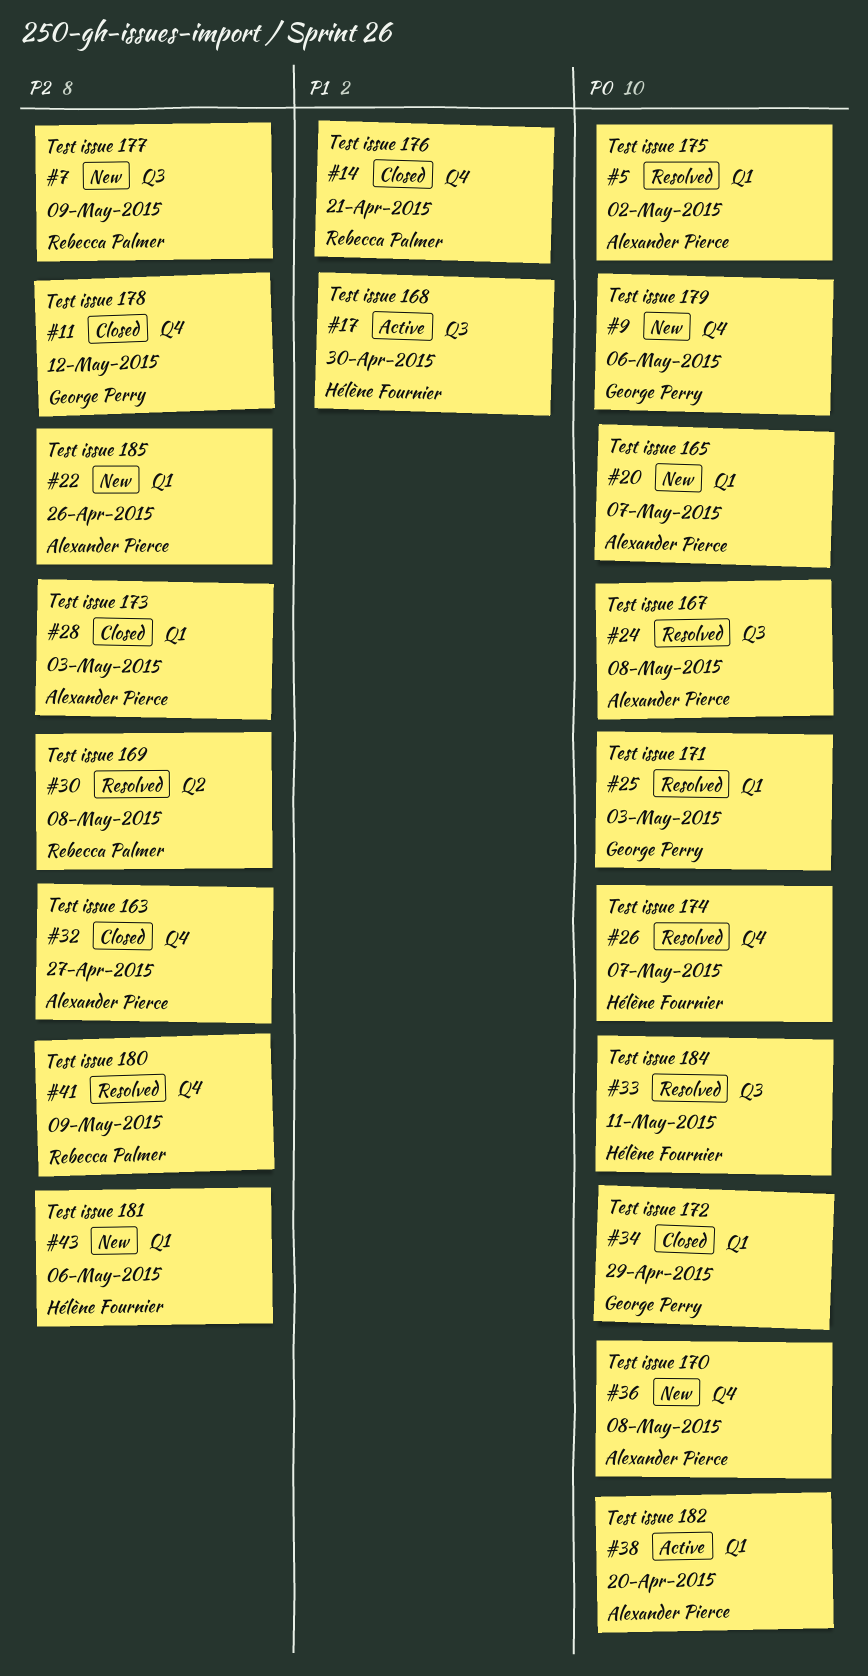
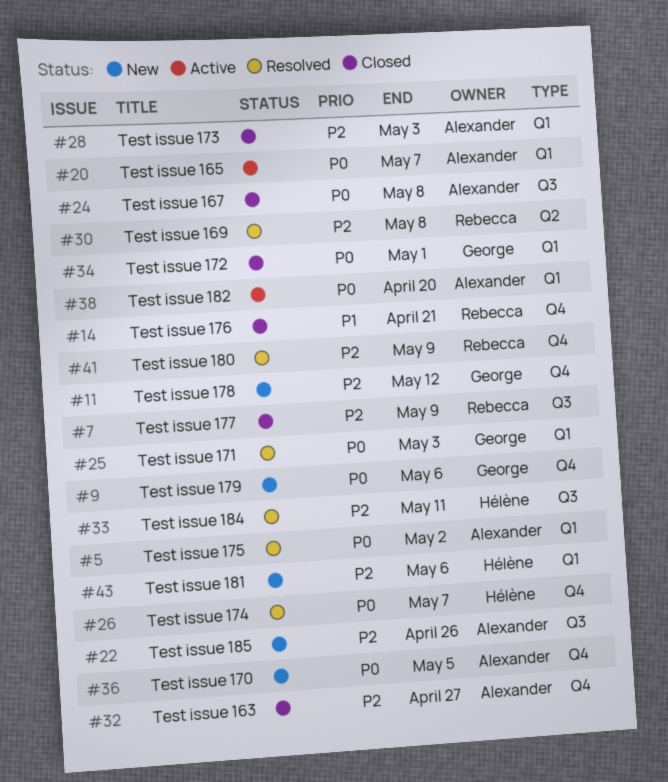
#7, status: New -> Closed
#11, status: Closed -> New
#17: present -> none
#20, status: New -> Active
#22, label: Q1 -> Q3
#24, status: Resolved -> Closed
#33, priority: P0 -> P2
#34, due: Apr 29 -> May 1
#36, due: May 8 -> May 5

